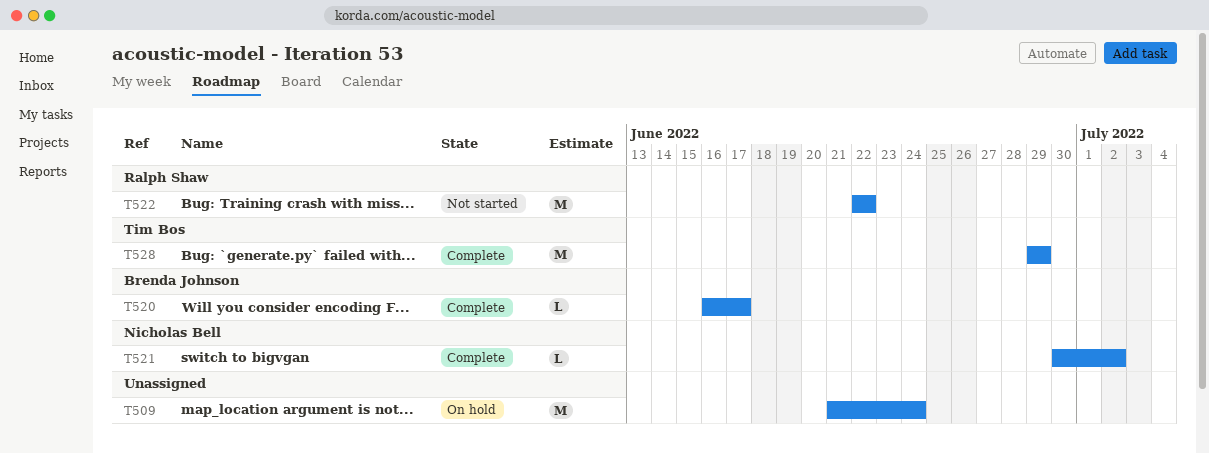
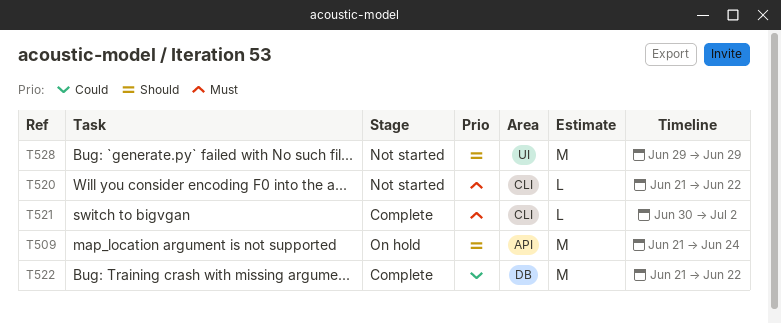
T520, status: Complete -> Not started
T520, start: Jun 16 -> Jun 21
T520, due: Jun 17 -> Jun 22
T522, status: Not started -> Complete
T522, start: Jun 22 -> Jun 21
T528, status: Complete -> Not started

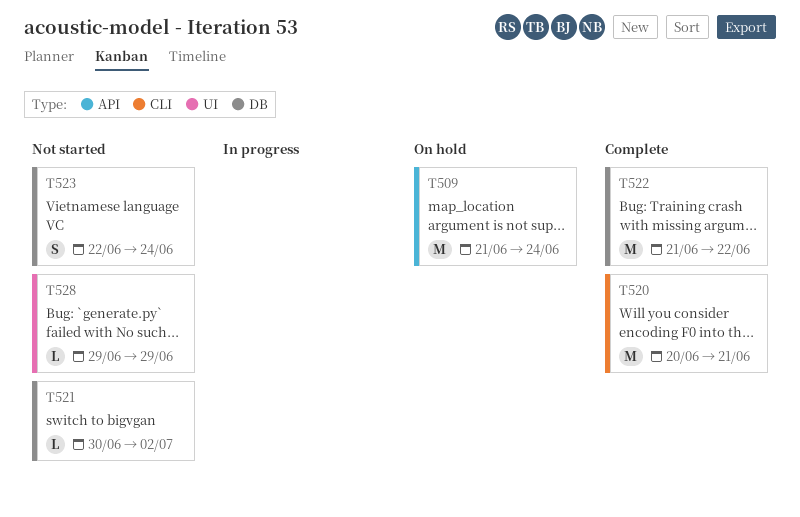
T520, status: Not started -> Complete
T520, estimate: L -> M
T520, start: Jun 21 -> Jun 20
T520, due: Jun 22 -> Jun 21
T521, status: Complete -> Not started
T521, label: CLI -> DB
T523: none -> present
T528, estimate: M -> L

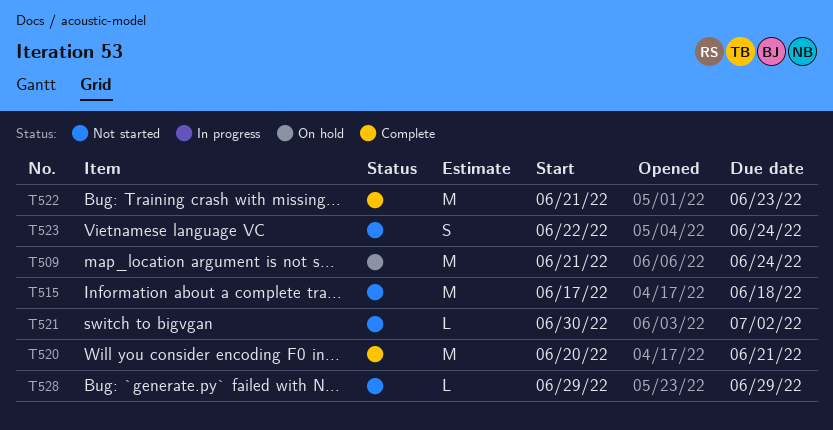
T515: none -> present
T522, due: Jun 22 -> Jun 23

